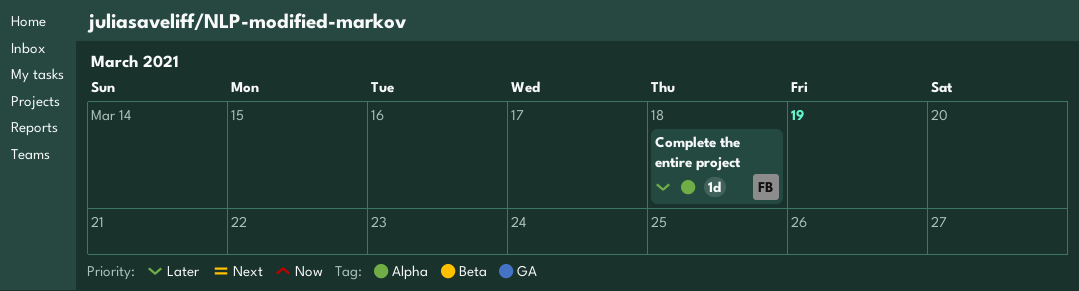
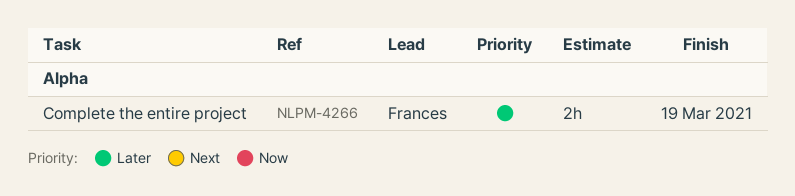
Complete the entire project, estimate: 1d -> 2h
Complete the entire project, due: Mar 18 -> Mar 19

